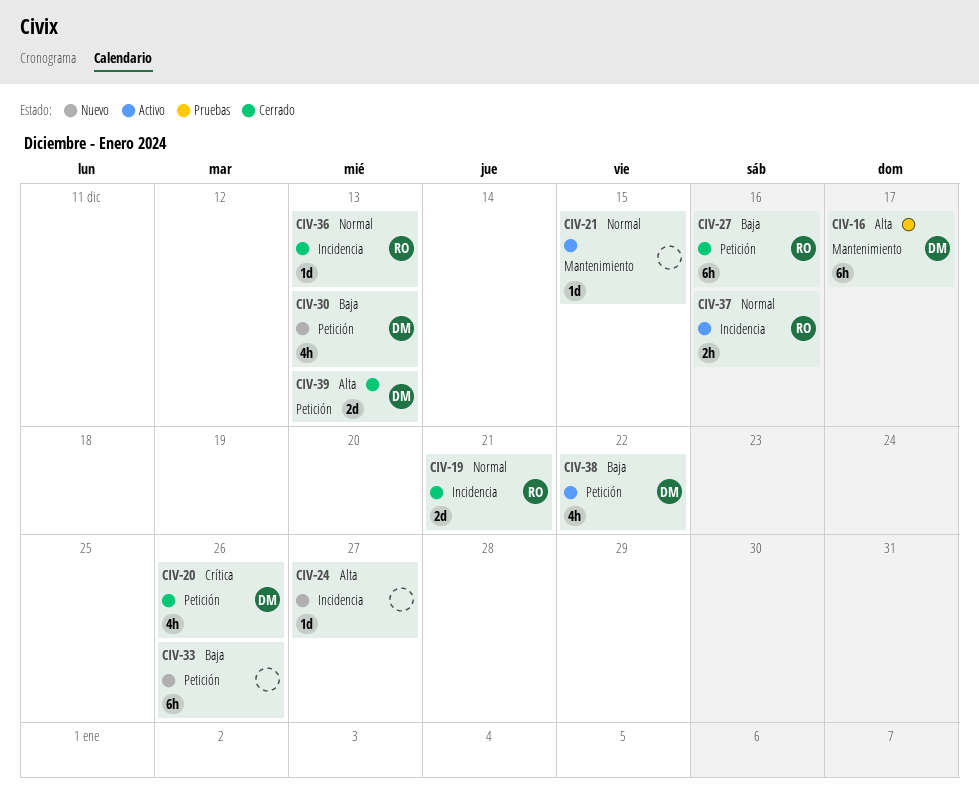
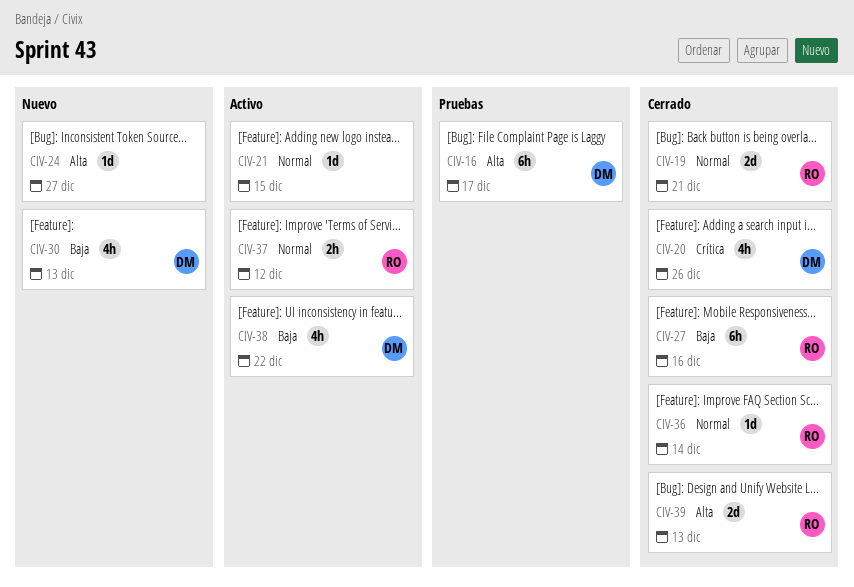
CIV-33: present -> none
CIV-36, due: Dec 13 -> Dec 14
CIV-37, due: Dec 16 -> Dec 12
CIV-39, owner: DM -> RO

